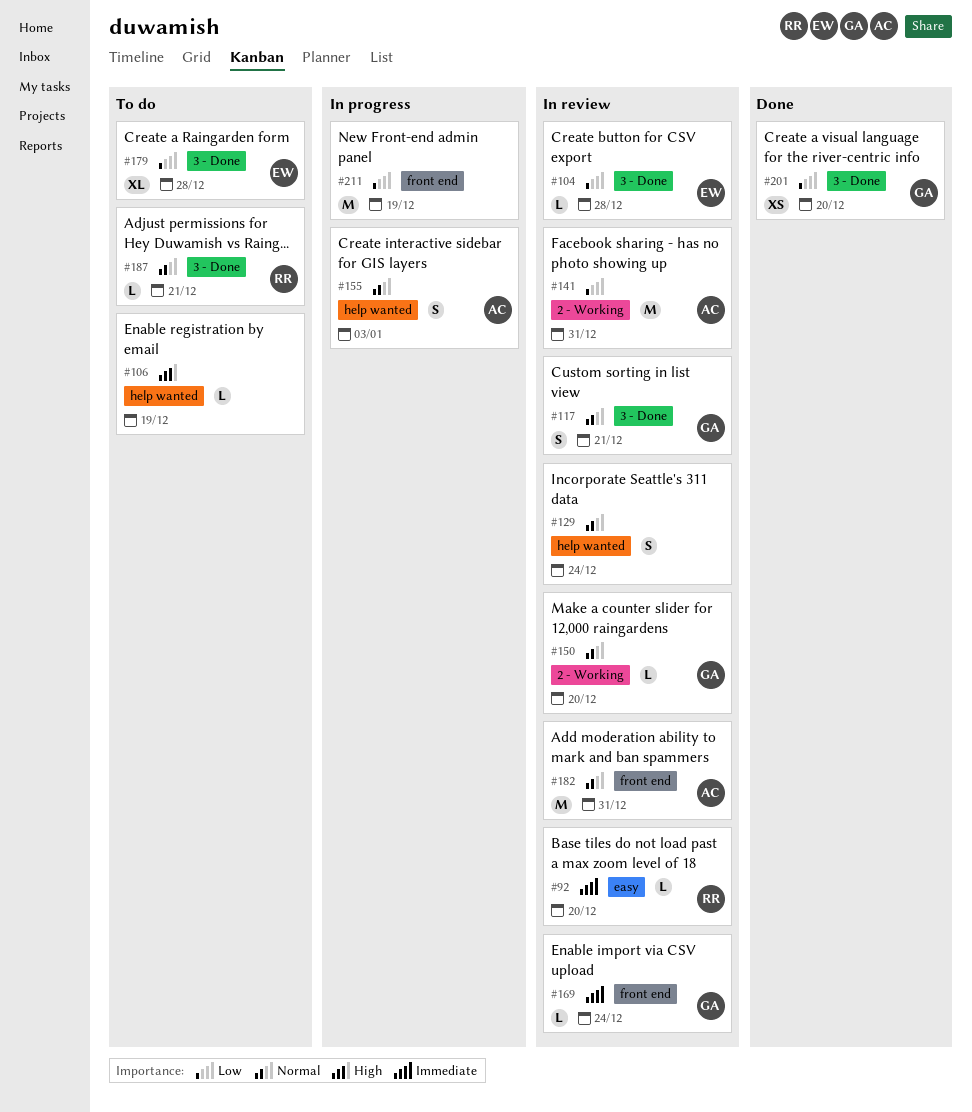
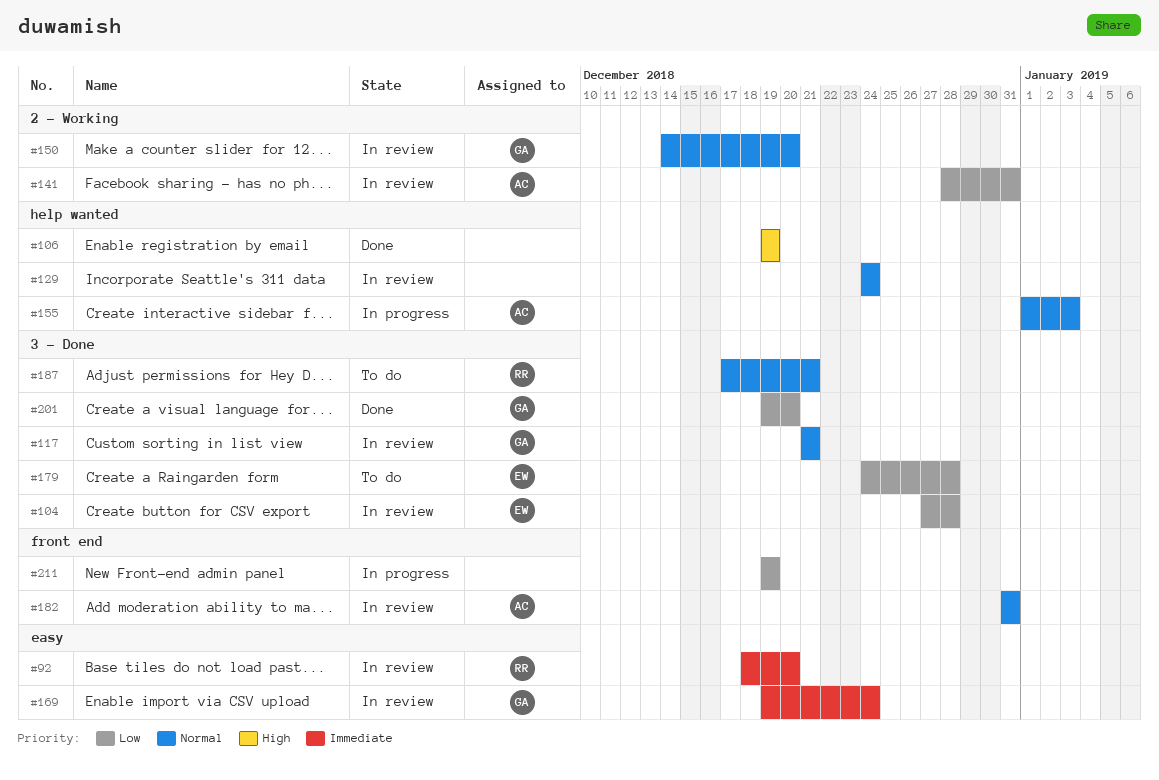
#106, status: To do -> Done
#169, label: front end -> easy

